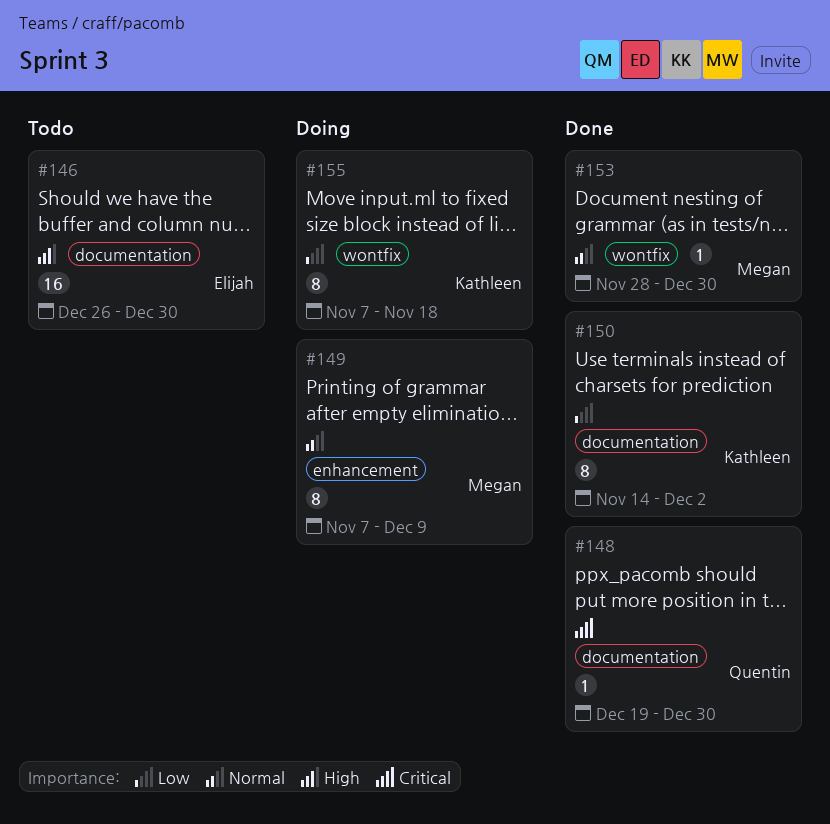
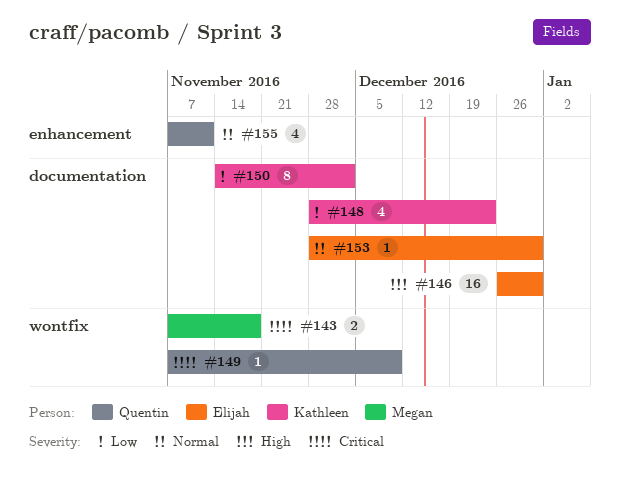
#143: none -> present
#148, owner: Quentin -> Kathleen
#148, priority: Critical -> Low
#148, estimate: 1 -> 4
#148, start: Dec 19 -> Nov 28
#148, due: Dec 30 -> Dec 23
#149, owner: Megan -> Quentin
#149, priority: Normal -> Critical
#149, label: enhancement -> wontfix
#149, estimate: 8 -> 1
#153, owner: Megan -> Elijah
#153, label: wontfix -> documentation
#155, owner: Kathleen -> Quentin
#155, priority: Low -> Normal
#155, label: wontfix -> enhancement
#155, estimate: 8 -> 4
#155, due: Nov 18 -> Nov 11

